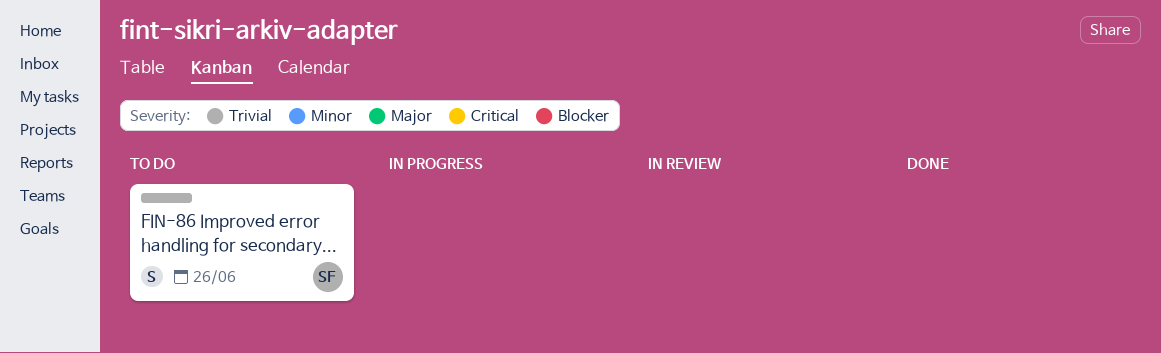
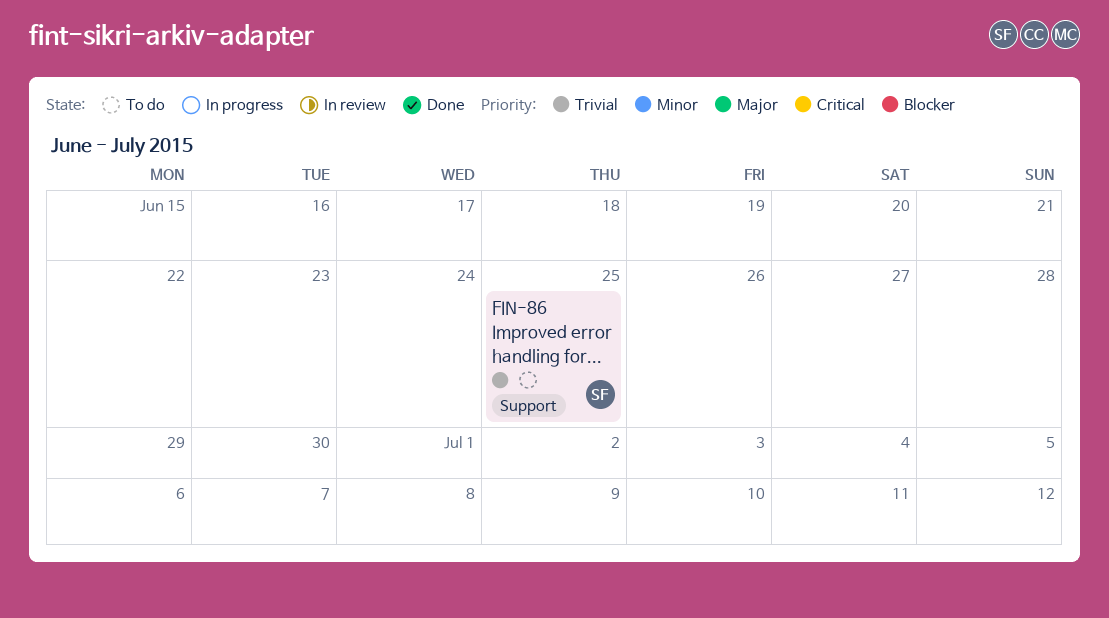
FIN-86, due: Jun 26 -> Jun 25

